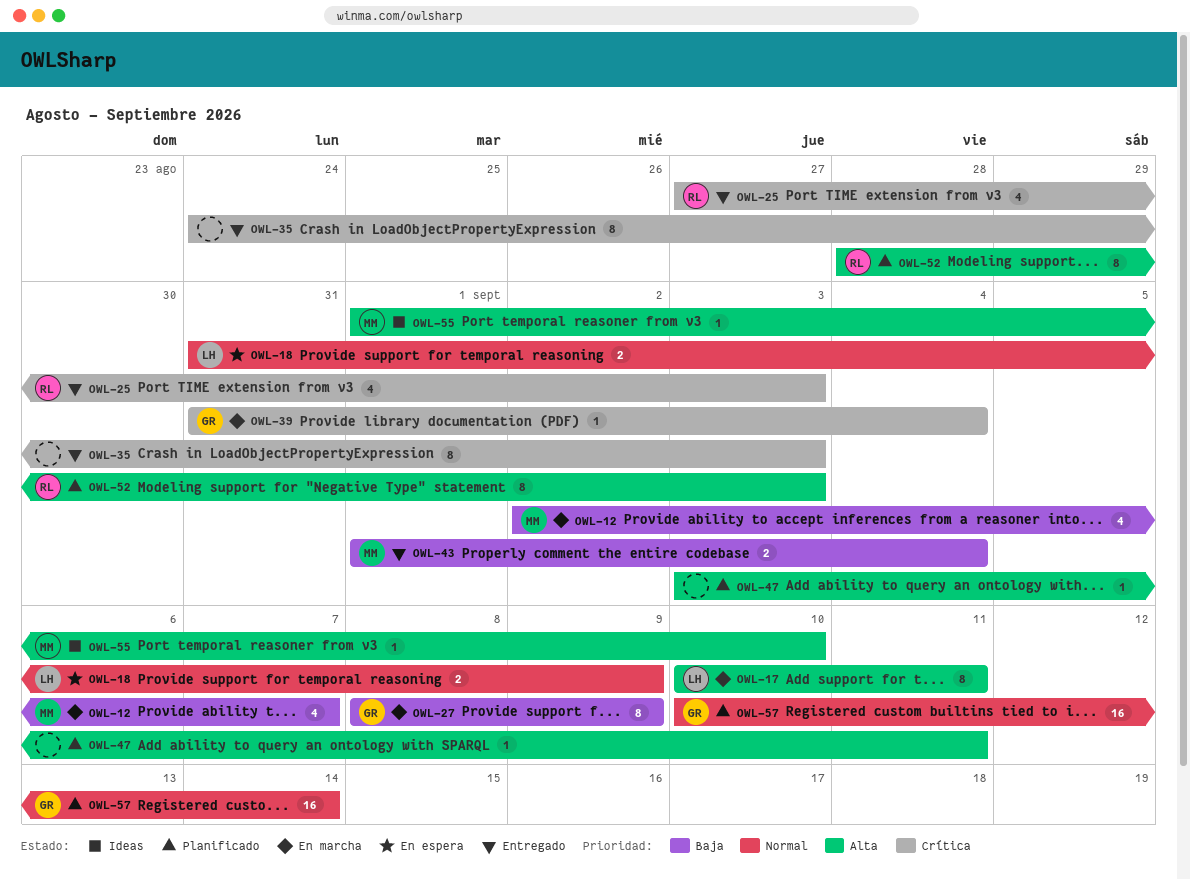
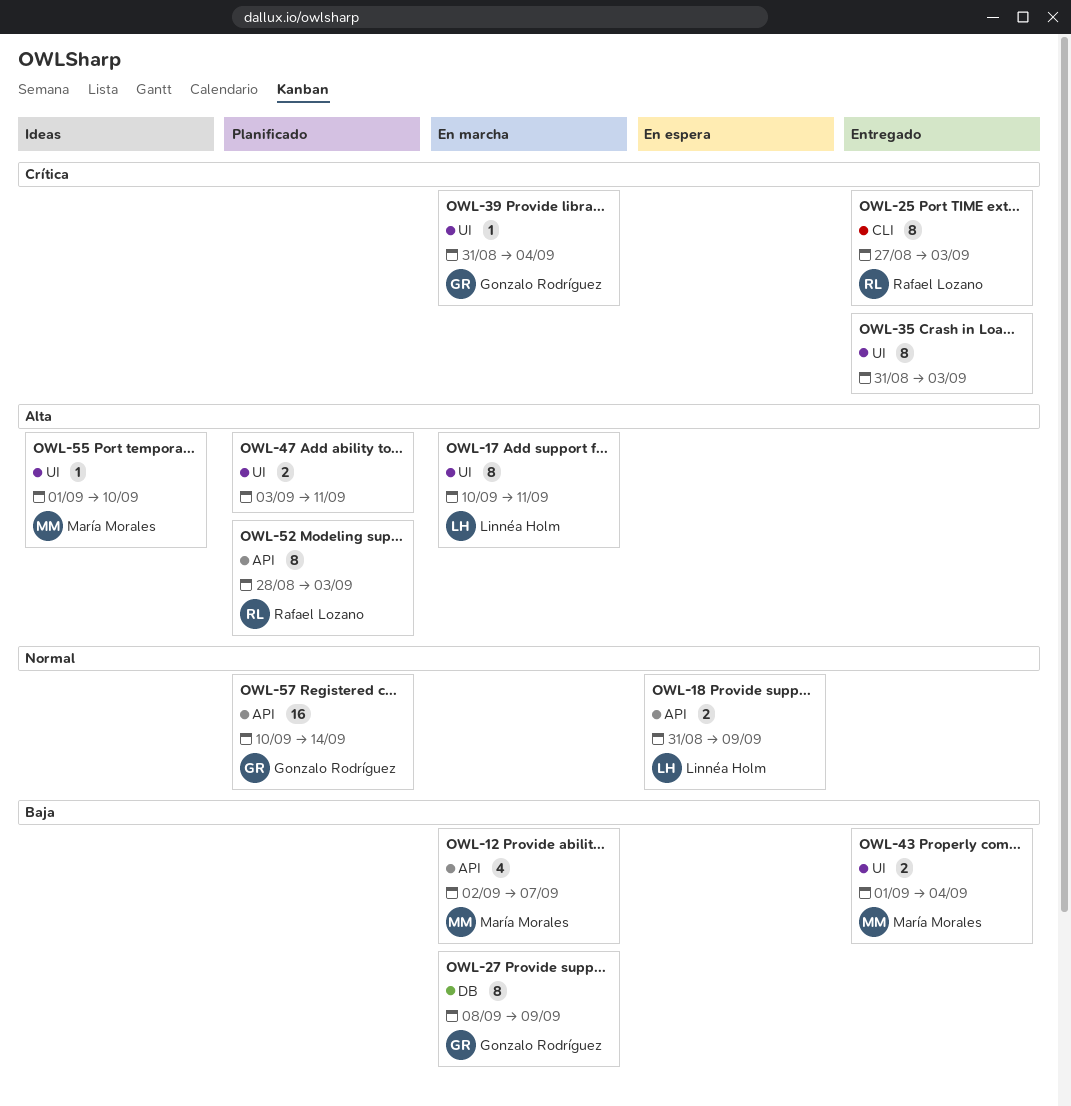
OWL-25, estimate: 4 -> 8
OWL-35, start: Aug 24 -> Aug 31
OWL-47, estimate: 1 -> 2

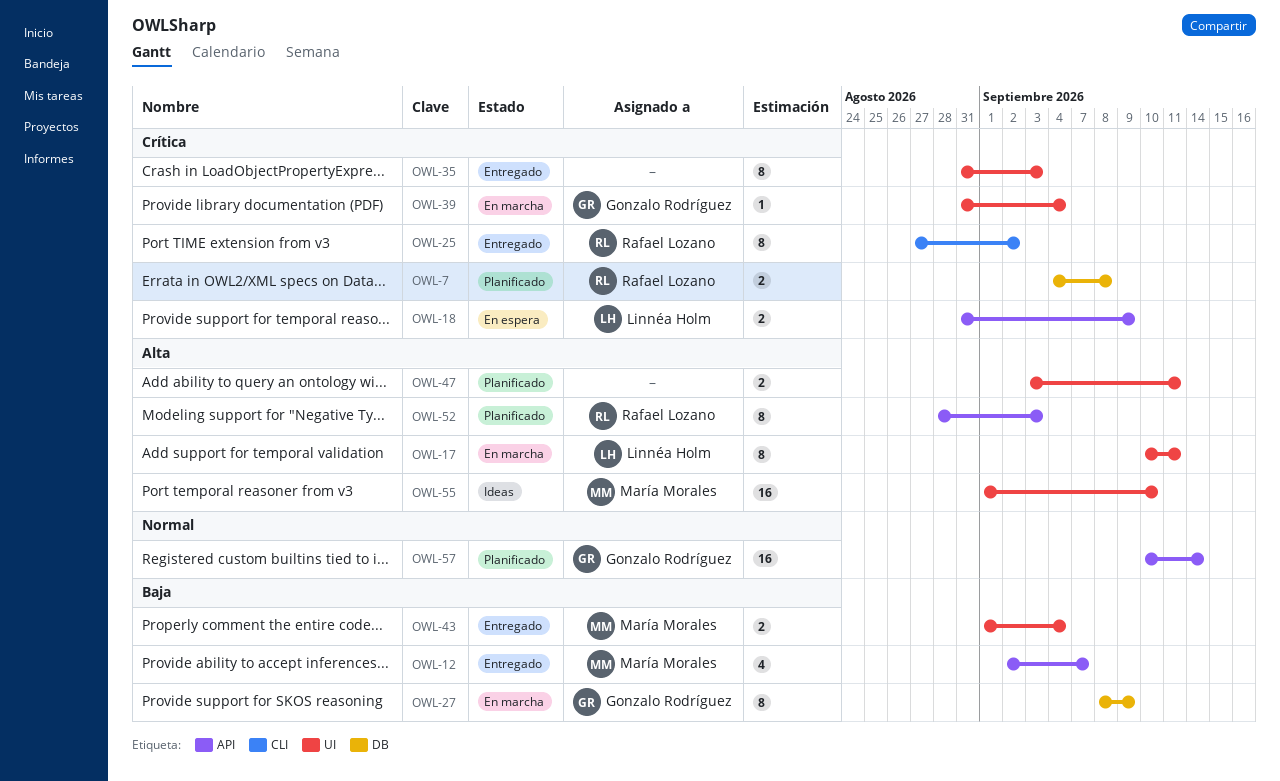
OWL-7: none -> present
OWL-12, status: En marcha -> Entregado
OWL-18, priority: Normal -> Crítica
OWL-25, due: Sep 3 -> Sep 2
OWL-55, estimate: 1 -> 16

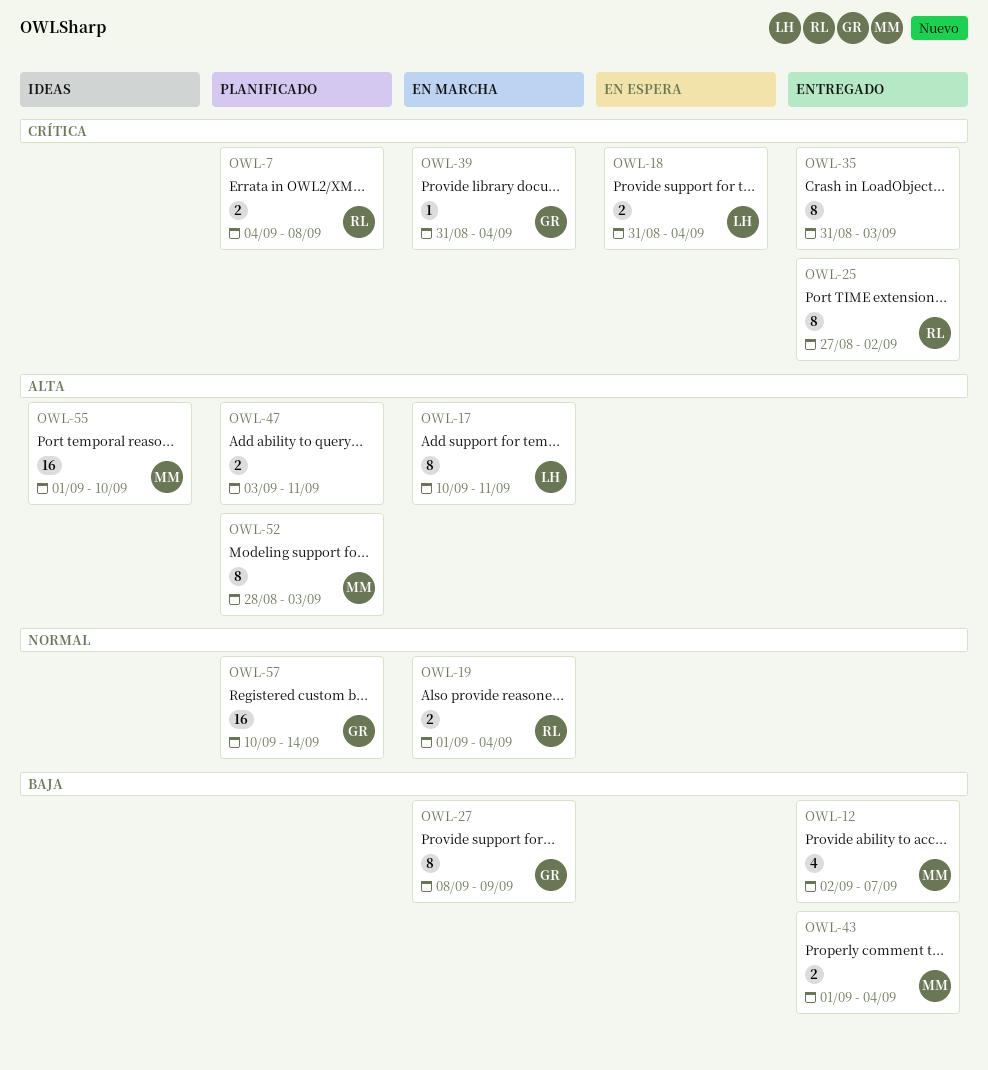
OWL-18, due: Sep 9 -> Sep 4
OWL-19: none -> present
OWL-52, owner: Rafael Lozano -> María Morales

